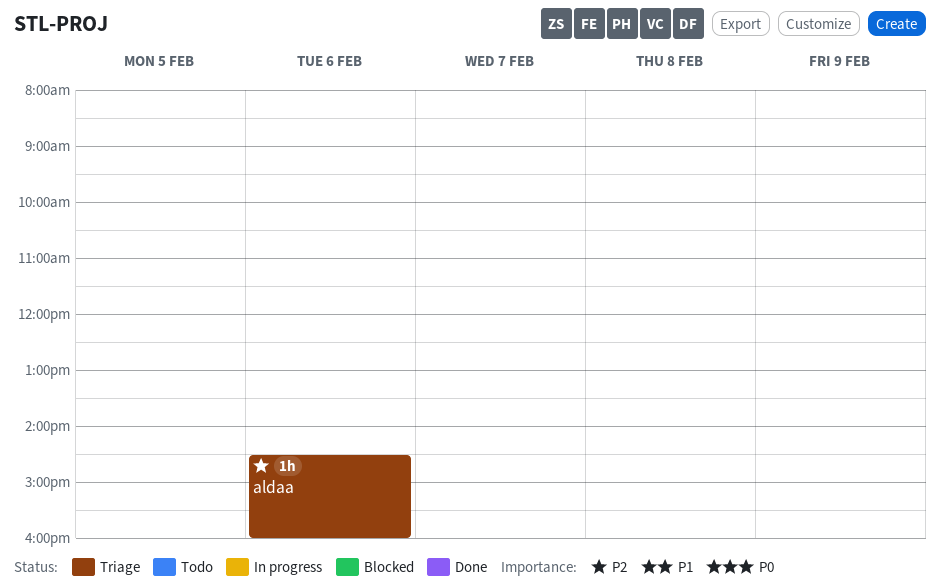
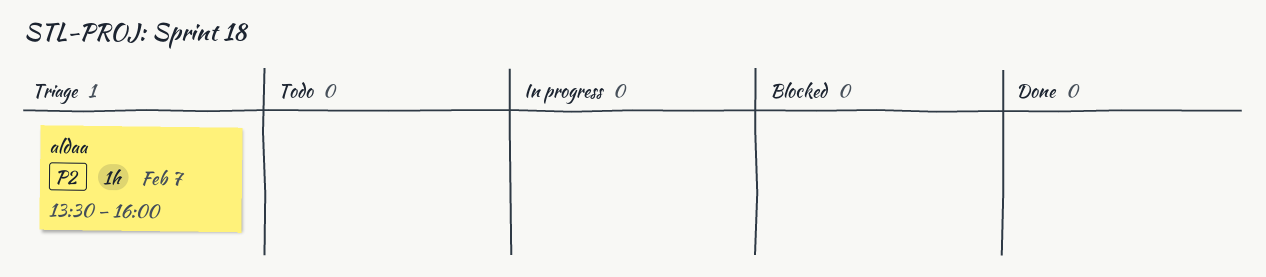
aldaa, day: Feb 6 -> Feb 7
aldaa, begins: 14:30 -> 13:30

